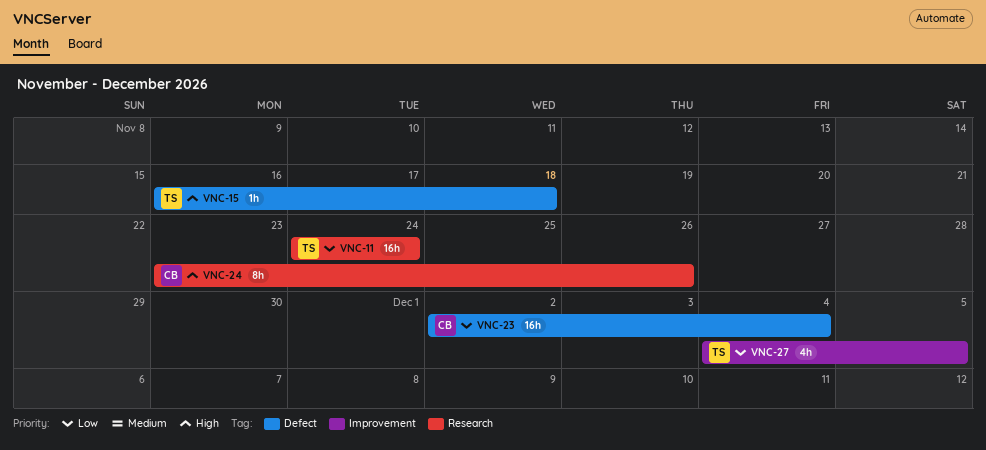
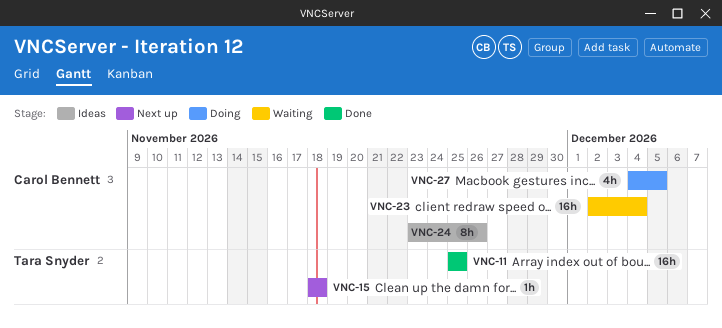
VNC-11, start: Nov 24 -> Nov 25
VNC-11, due: Nov 24 -> Nov 25
VNC-15, start: Nov 16 -> Nov 18
VNC-27, owner: Tara Snyder -> Carol Bennett

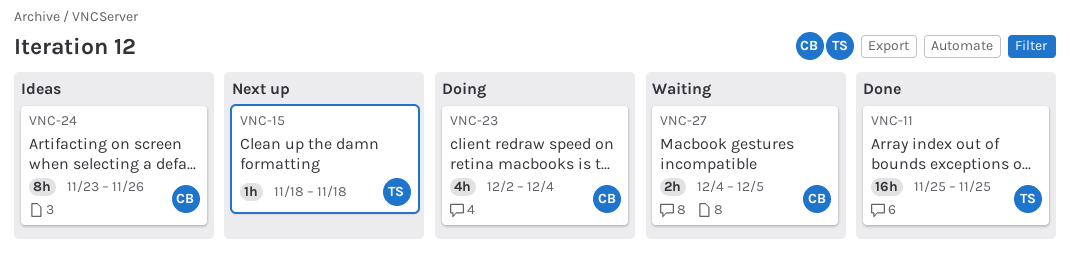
VNC-23, status: Waiting -> Doing
VNC-23, estimate: 16h -> 4h
VNC-27, status: Doing -> Waiting
VNC-27, estimate: 4h -> 2h

